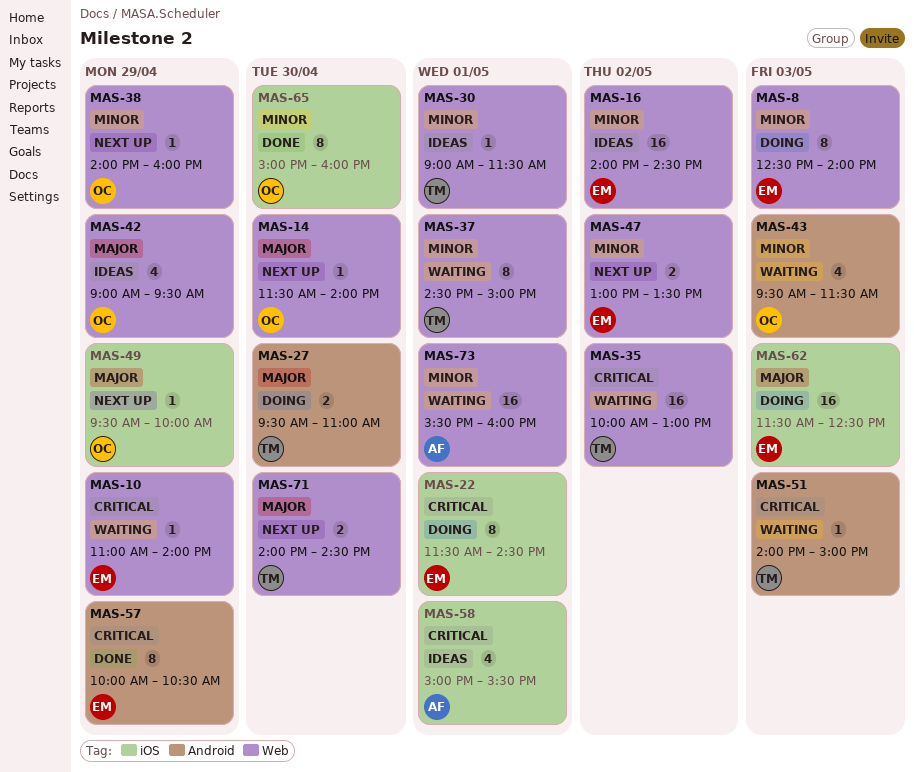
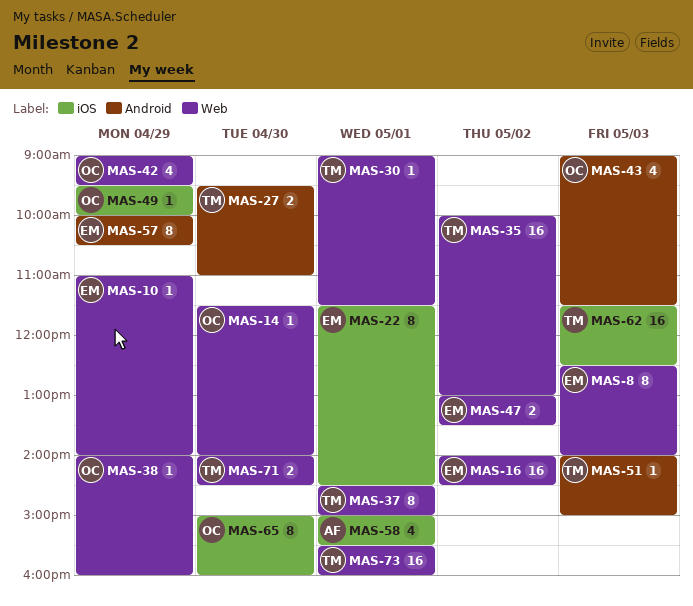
MAS-43, begins: 09:30 -> 09:00
MAS-62, owner: EM -> TM
MAS-73, owner: AF -> TM

